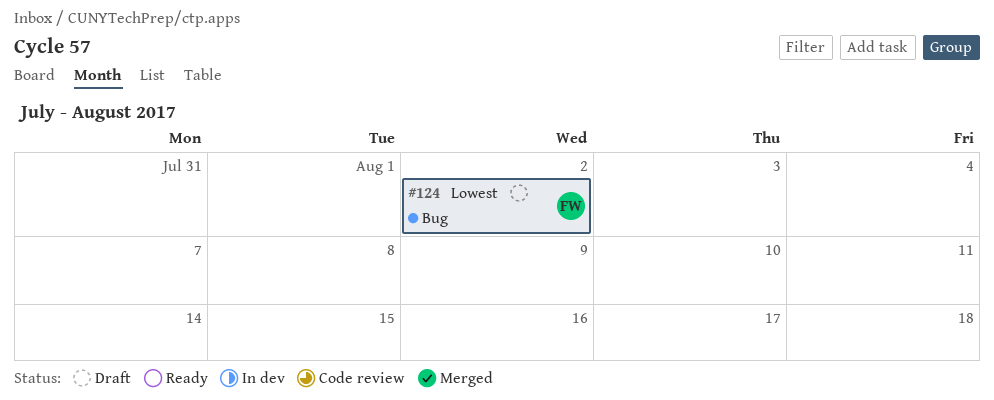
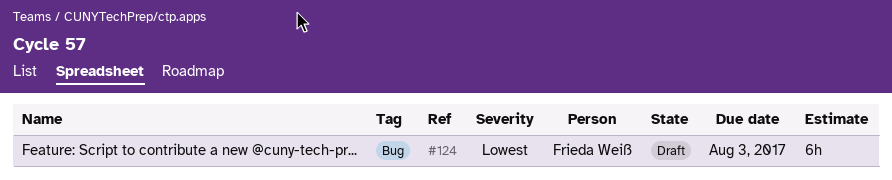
#124, due: Aug 2 -> Aug 3

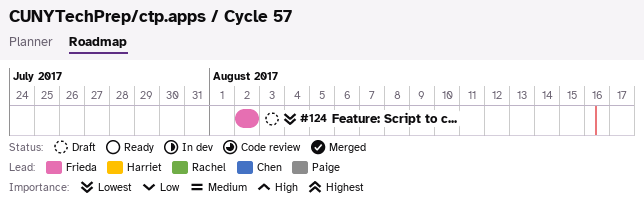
#124, due: Aug 3 -> Aug 2

